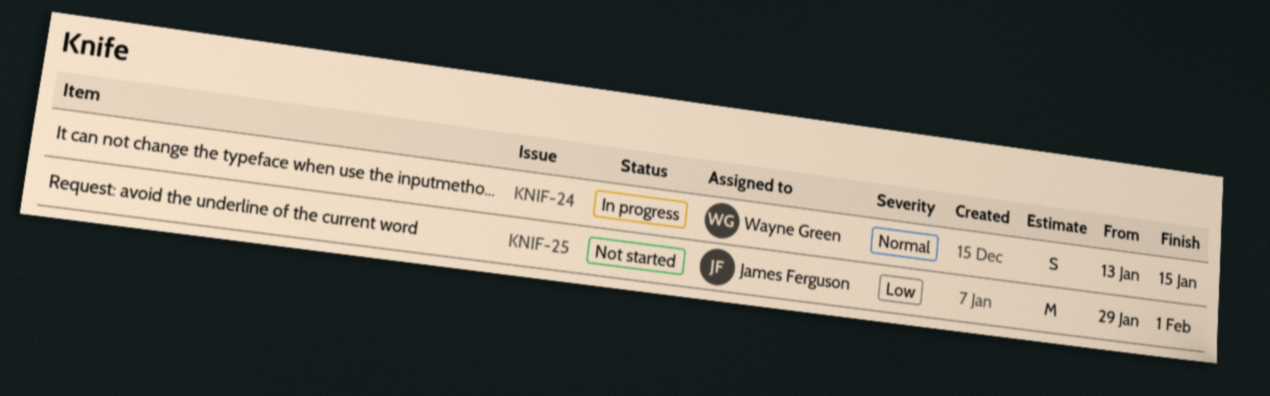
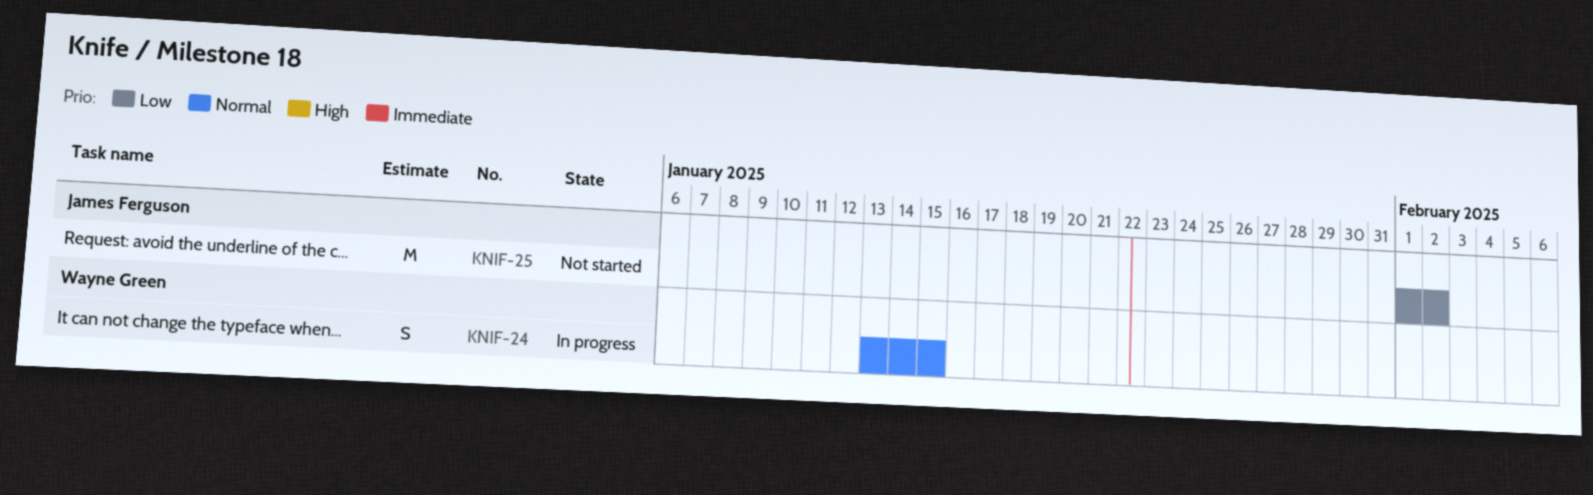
KNIF-25, start: Jan 29 -> Feb 1
KNIF-25, due: Feb 1 -> Feb 2

